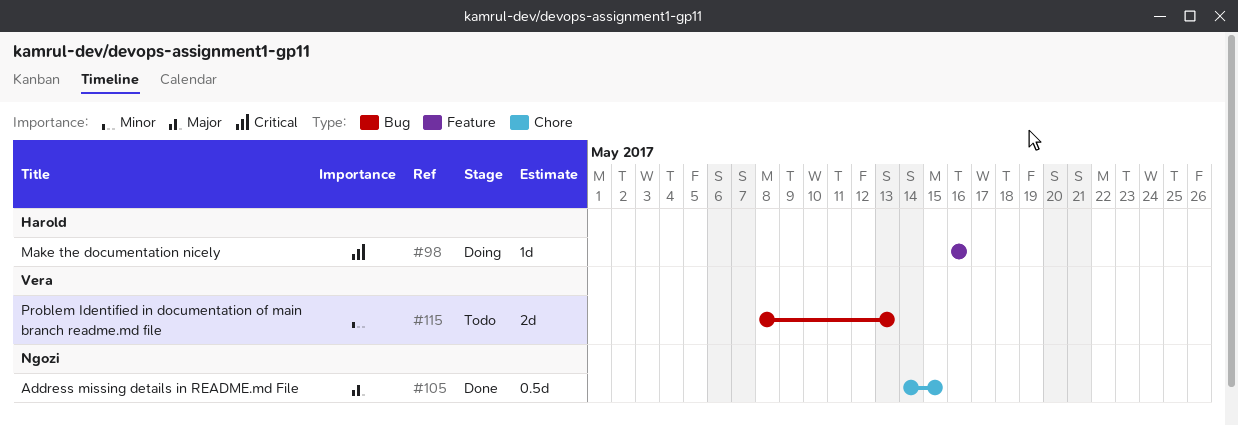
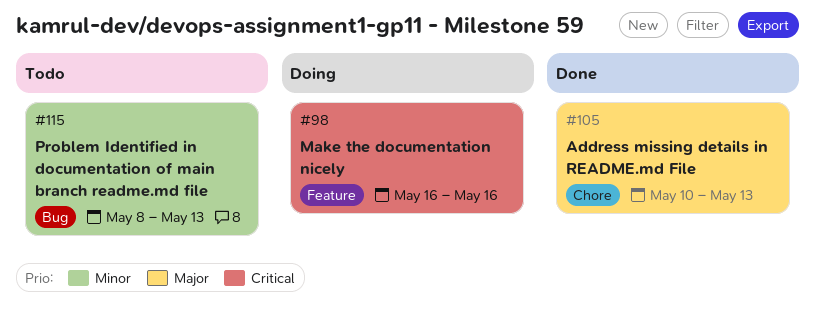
#105, start: May 14 -> May 10
#105, due: May 15 -> May 13

